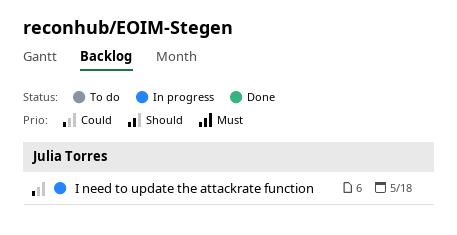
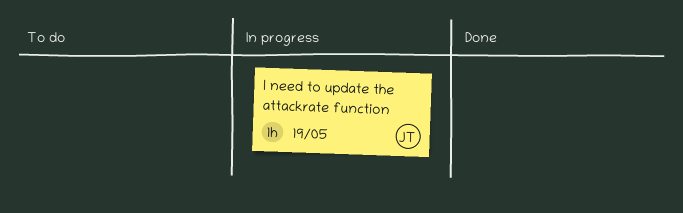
I need to update the attackrate function, due: May 18 -> May 19

